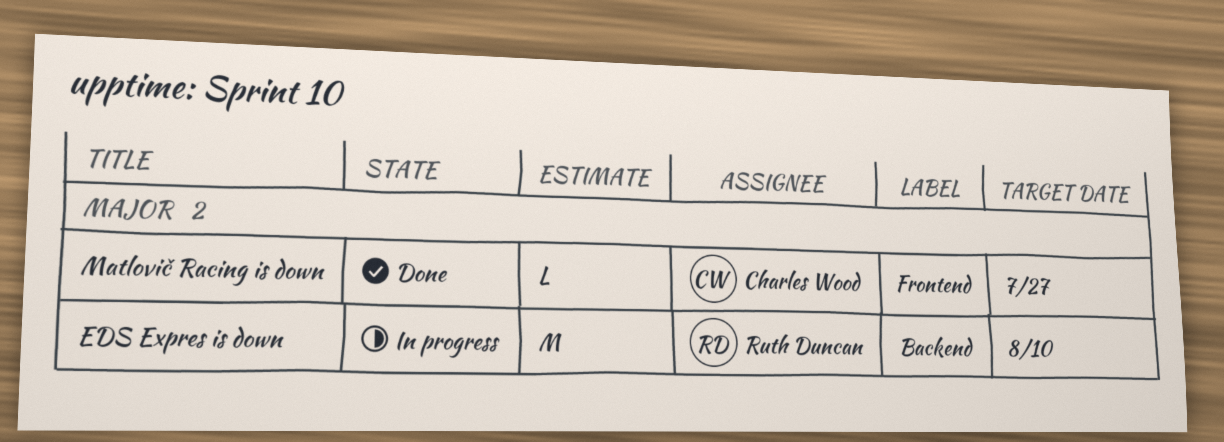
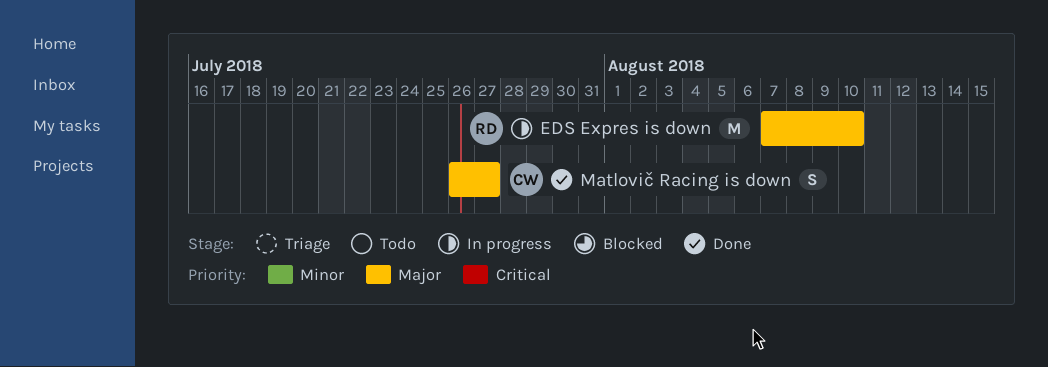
Matlovič Racing is down, estimate: L -> S

